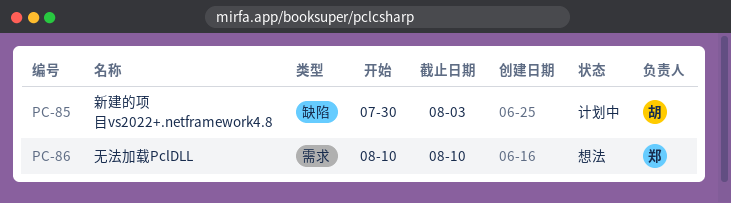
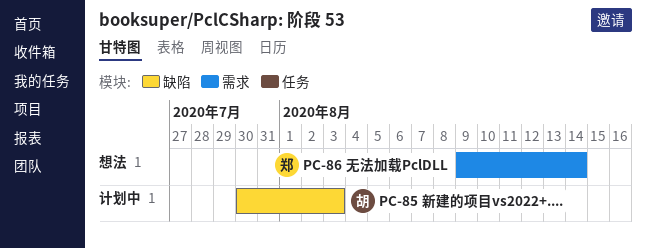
PC-86, start: Aug 10 -> Aug 9
PC-86, due: Aug 10 -> Aug 14

